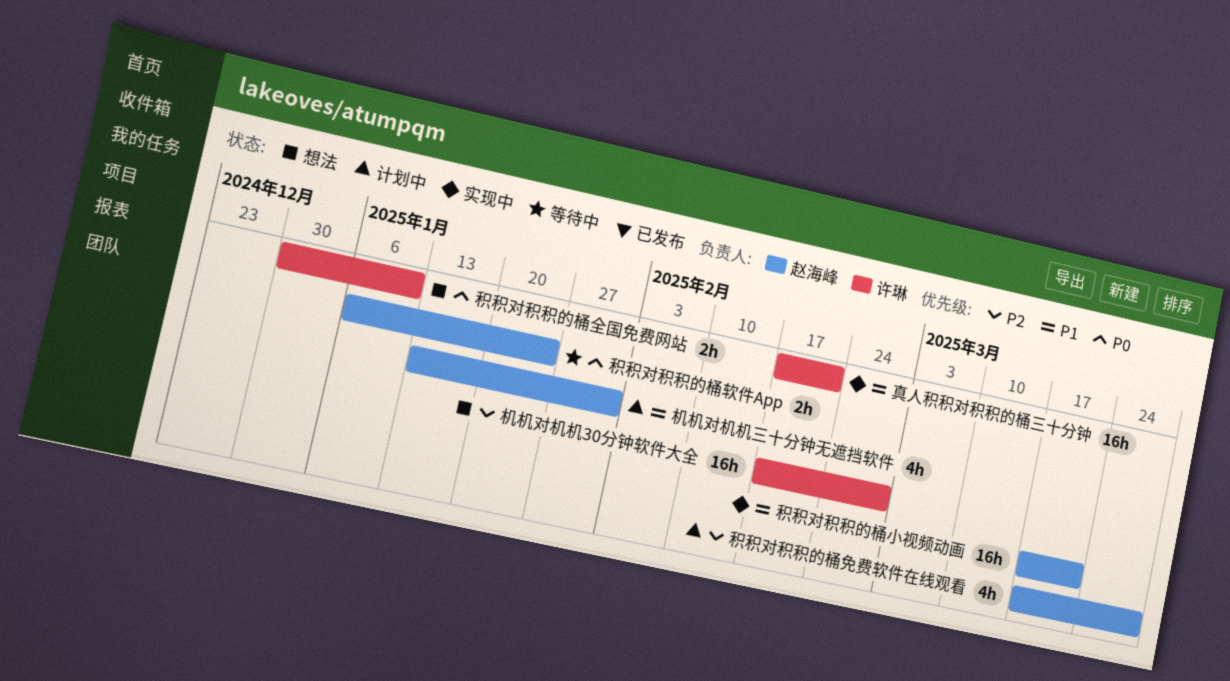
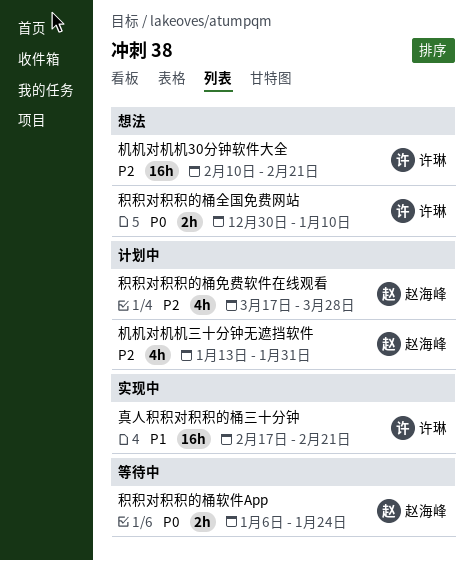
机机对机机30分钟软件大全, start: Feb 17 -> Feb 10
机机对机机30分钟软件大全, due: Feb 28 -> Feb 21
机机对机机三十分钟无遮挡软件, priority: P1 -> P2
积积对积积的桶小视频动画: present -> none

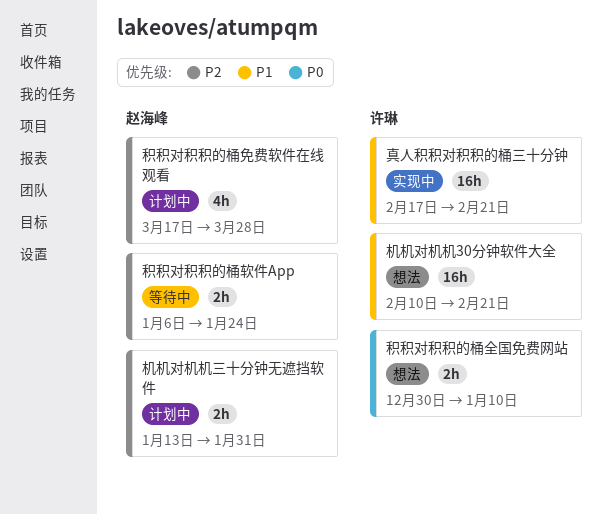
机机对机机30分钟软件大全, priority: P2 -> P1
机机对机机三十分钟无遮挡软件, estimate: 4h -> 2h
积积对积积的桶软件App, priority: P0 -> P2

